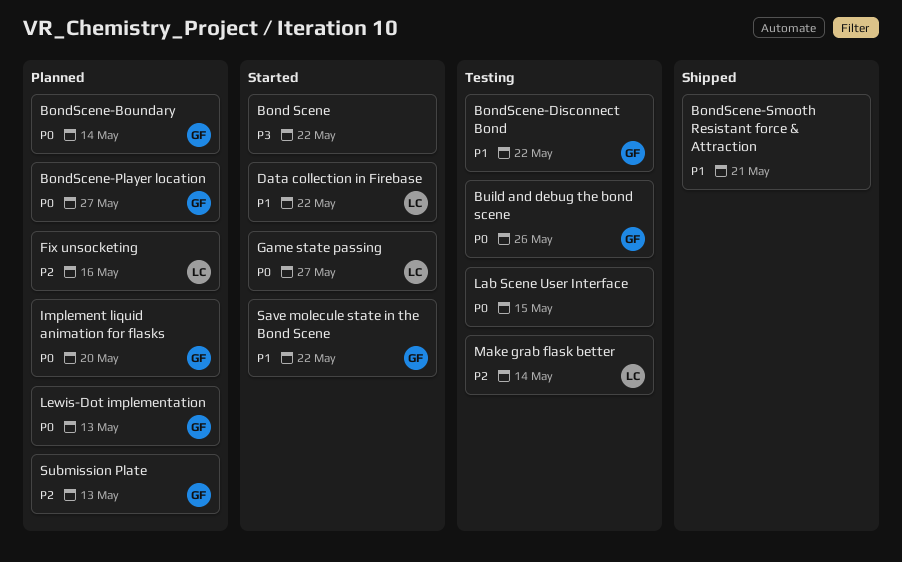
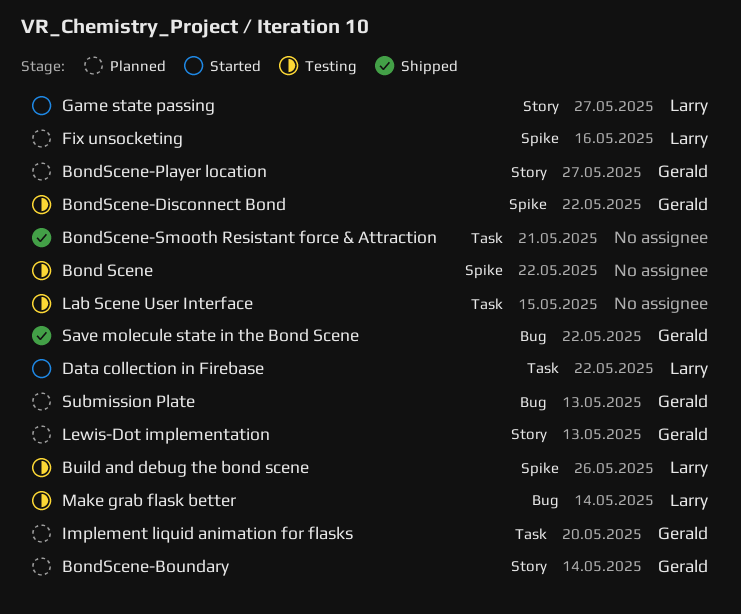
Bond Scene, status: Started -> Testing
Build and debug the bond scene, owner: Gerald -> Larry
Save molecule state in the Bond Scene, status: Started -> Shipped

